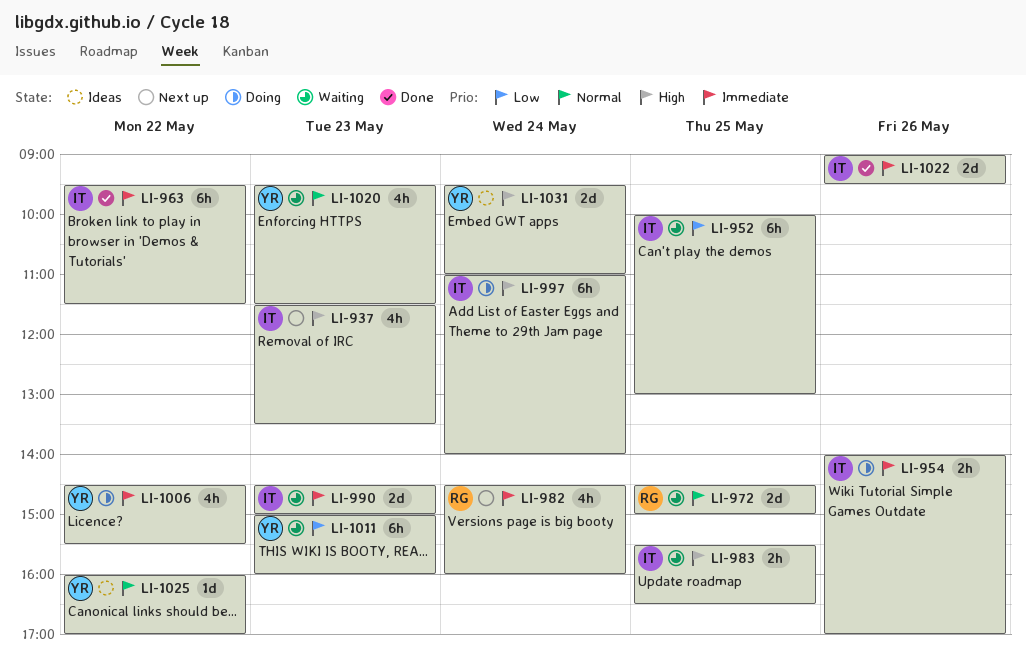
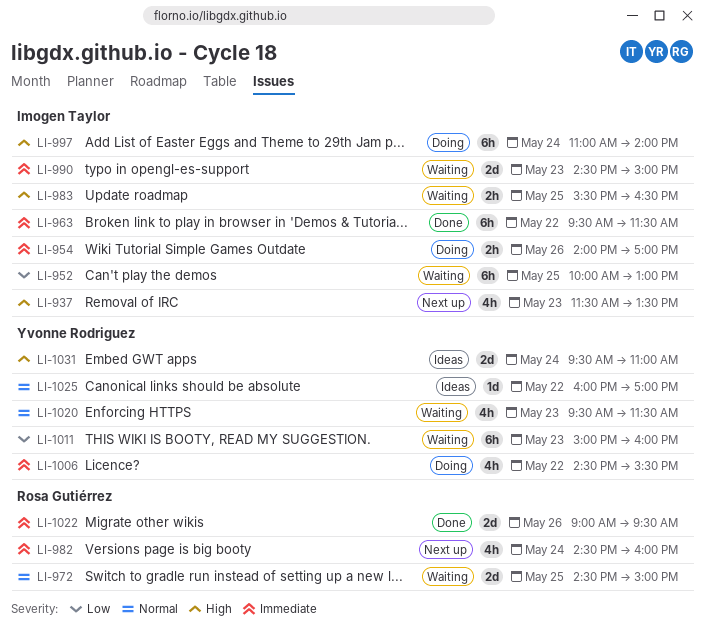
LI-1022, owner: Imogen Taylor -> Rosa Gutiérrez

